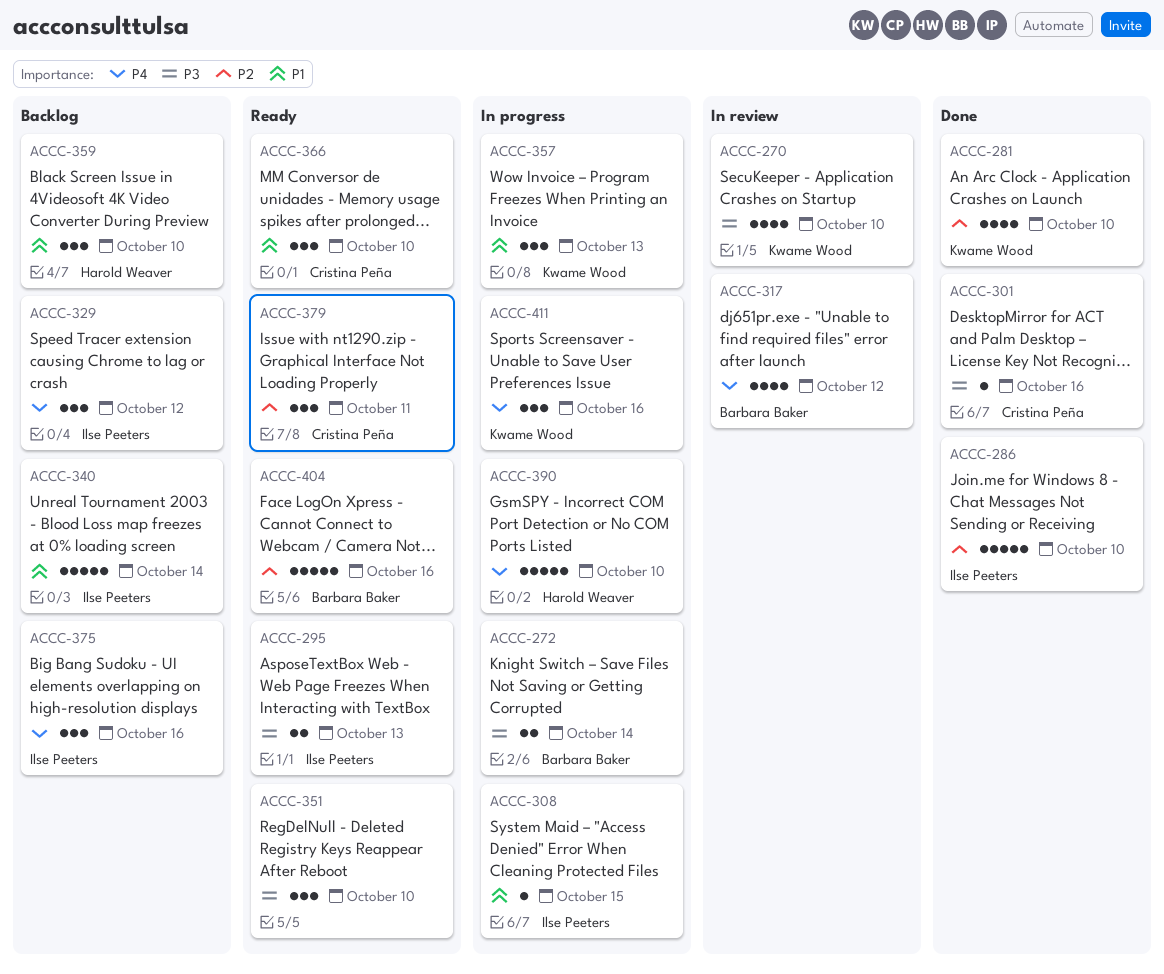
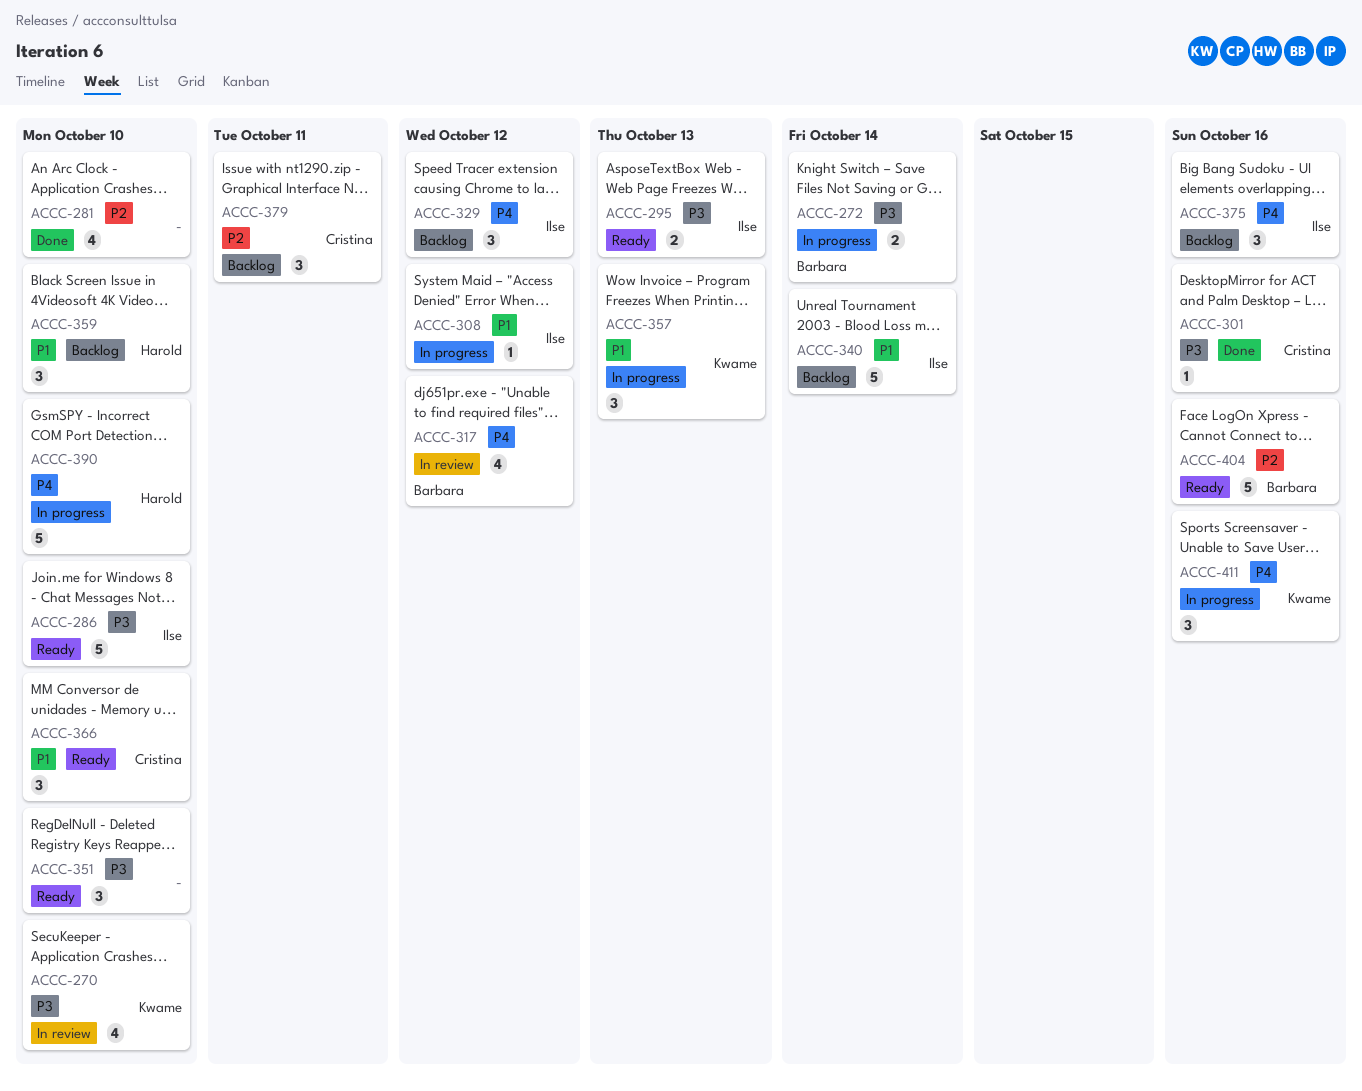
ACCC-281, owner: Kwame Wood -> none
ACCC-286, status: Done -> Ready
ACCC-286, priority: P2 -> P3
ACCC-308, due: Oct 15 -> Oct 12
ACCC-379, status: Ready -> Backlog

